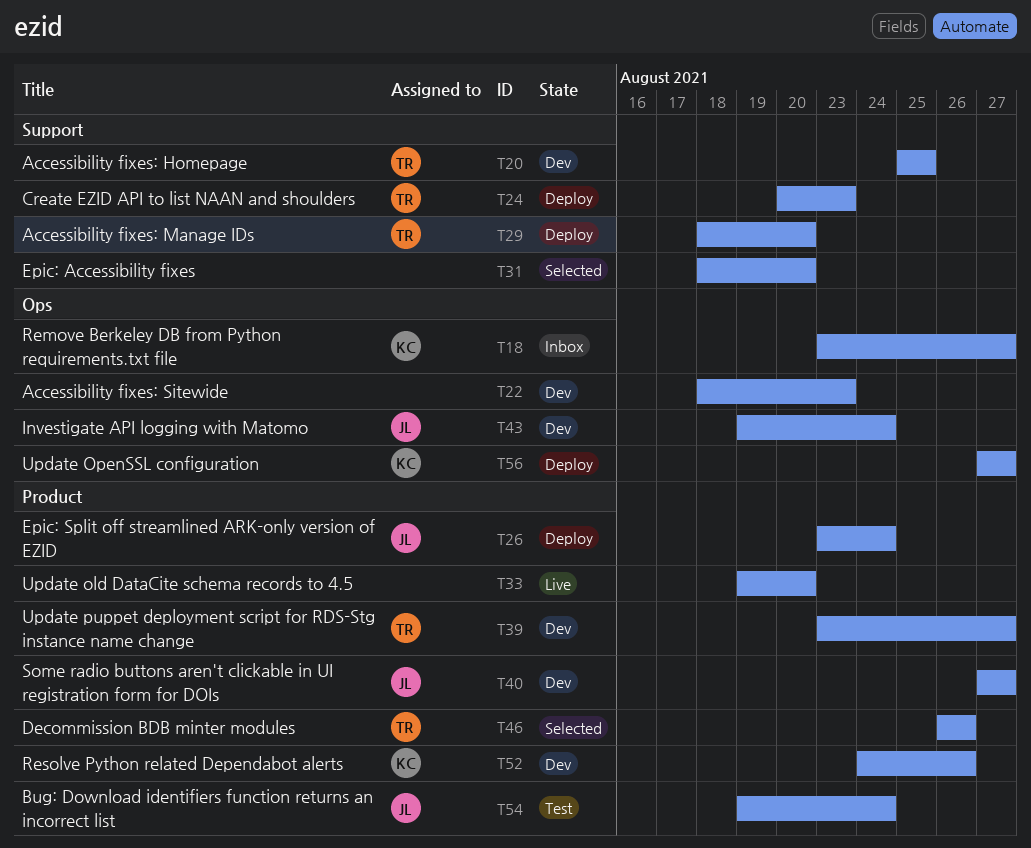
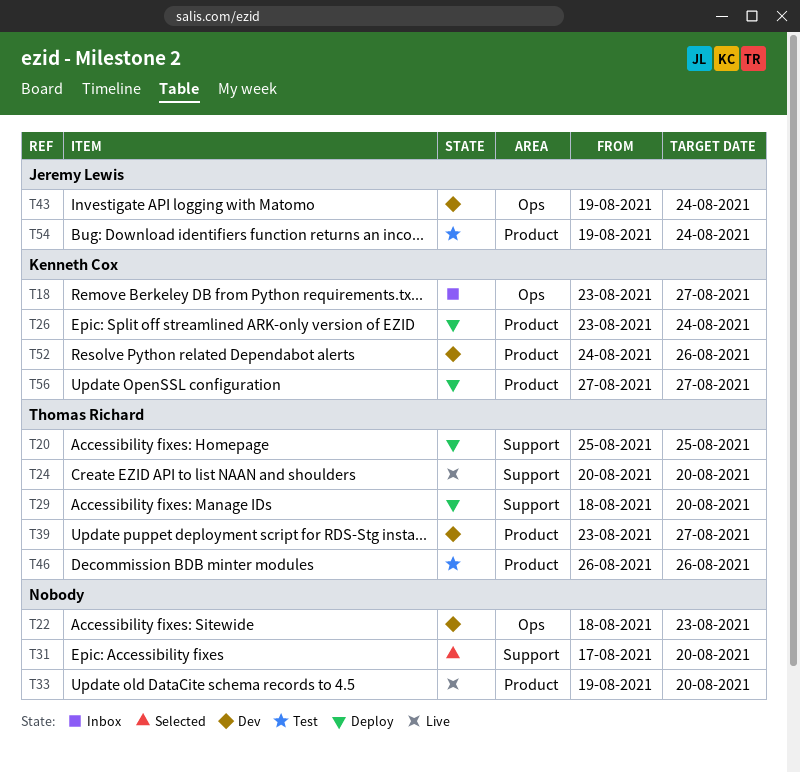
T20, status: Dev -> Deploy
T24, status: Deploy -> Live
T24, due: Aug 23 -> Aug 20
T26, owner: Jeremy Lewis -> Kenneth Cox
T31, start: Aug 18 -> Aug 17
T40: present -> none
T46, status: Selected -> Test
T56, label: Ops -> Product

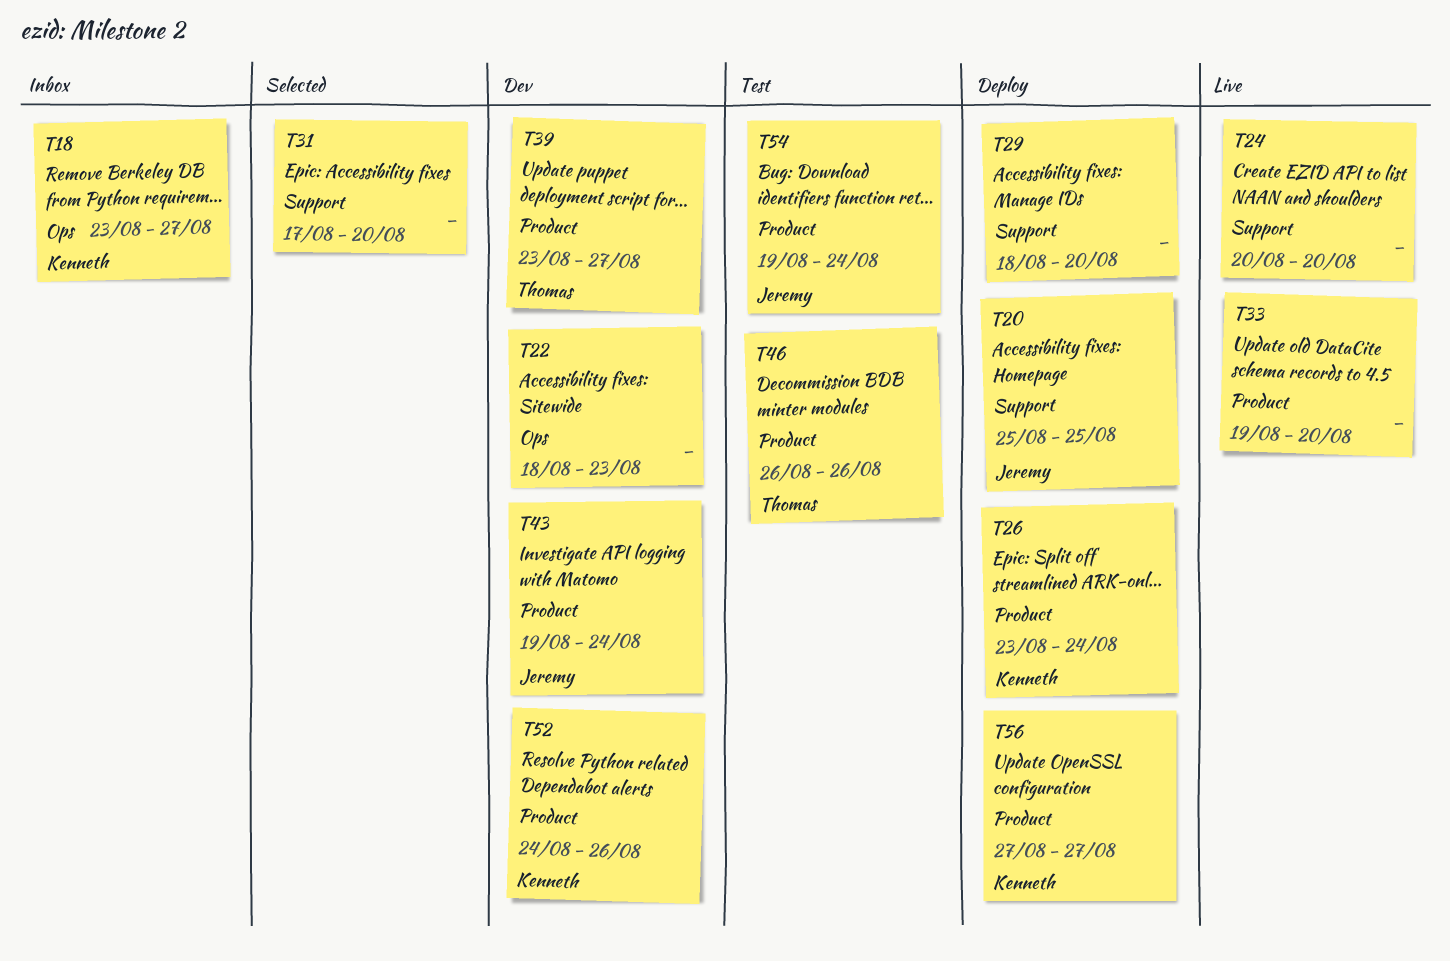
T20, owner: Thomas Richard -> Jeremy Lewis
T24, owner: Thomas Richard -> none
T29, owner: Thomas Richard -> none
T43, label: Ops -> Product

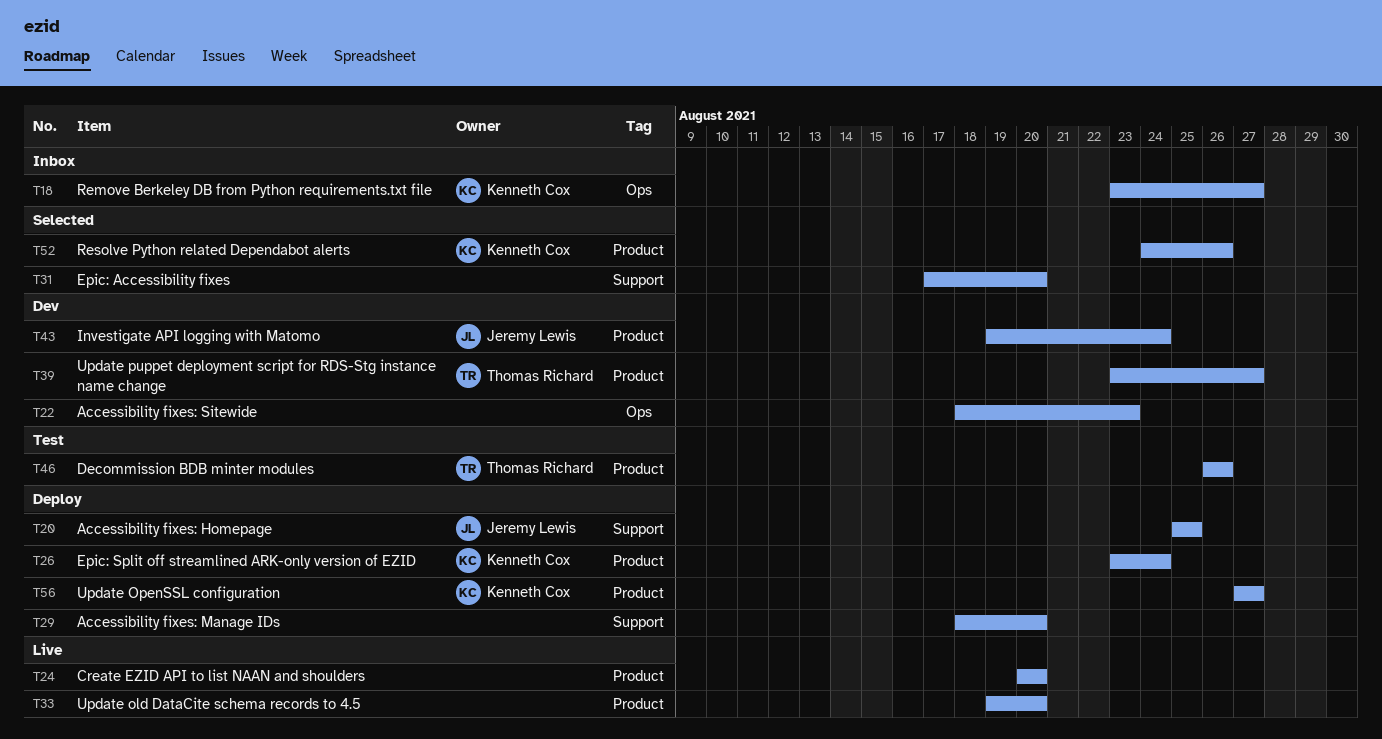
T24, label: Support -> Product
T52, status: Dev -> Selected
T54: present -> none

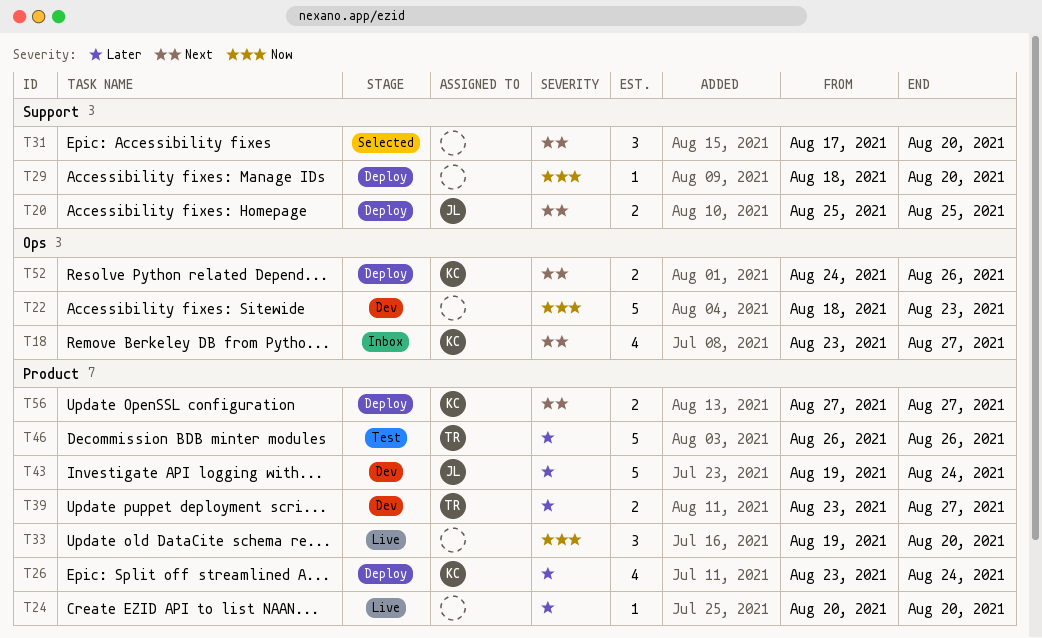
T52, status: Selected -> Deploy
T52, label: Product -> Ops

